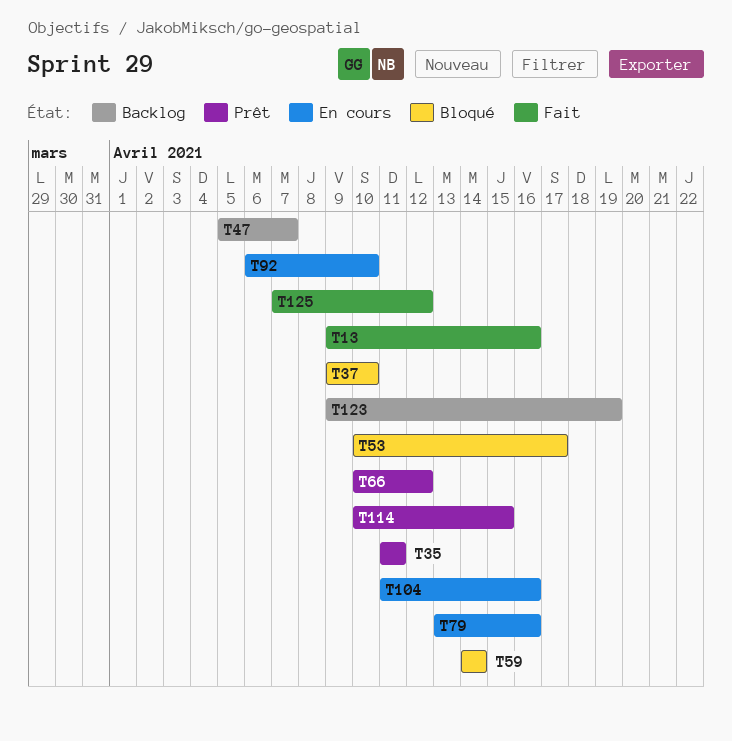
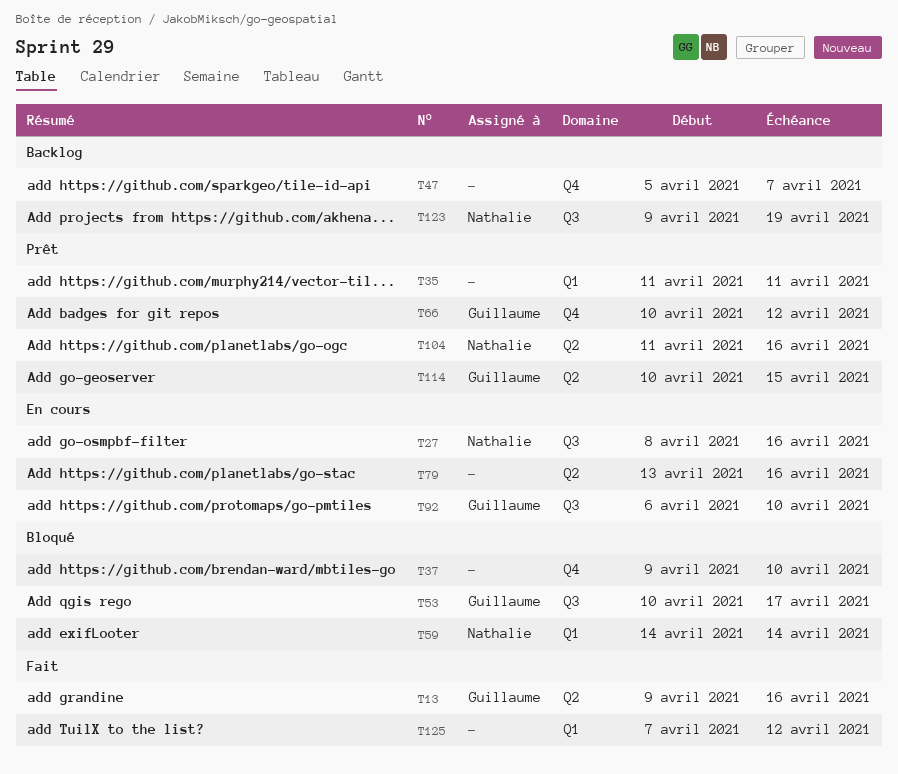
T27: none -> present
T104, status: En cours -> Prêt

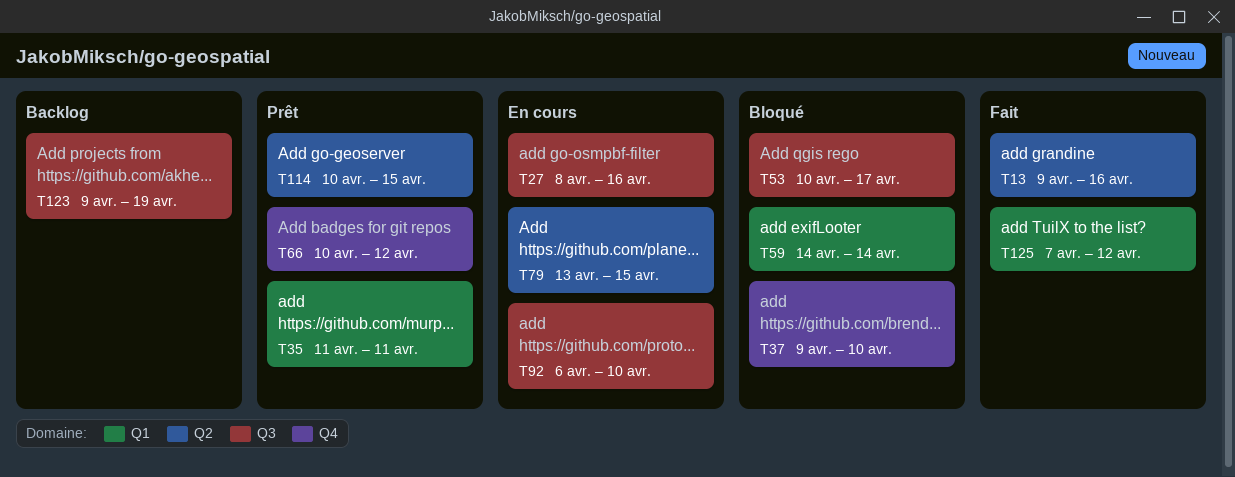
T47: present -> none
T79, due: Apr 16 -> Apr 15
T104: present -> none

